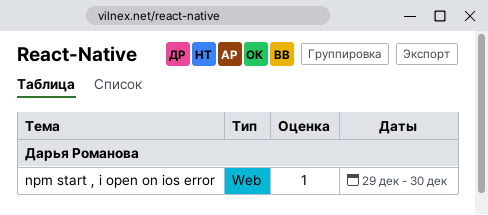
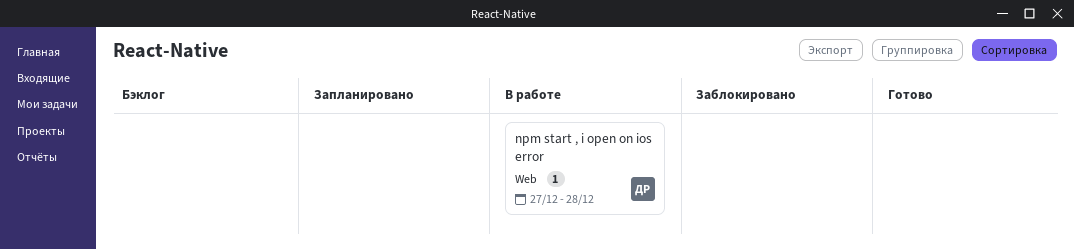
npm start , i open on ios error, start: Dec 29 -> Dec 27
npm start , i open on ios error, due: Dec 30 -> Dec 28

